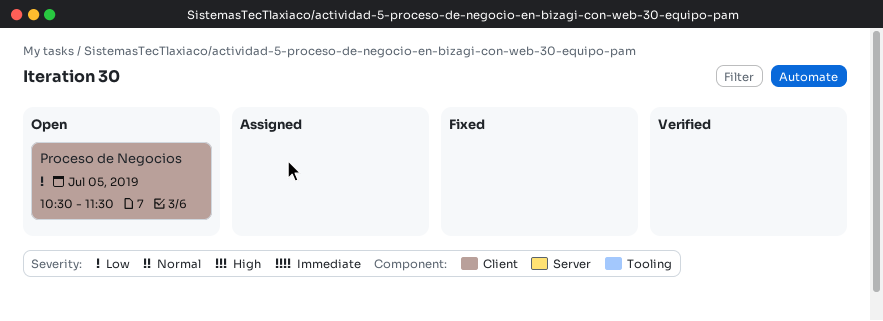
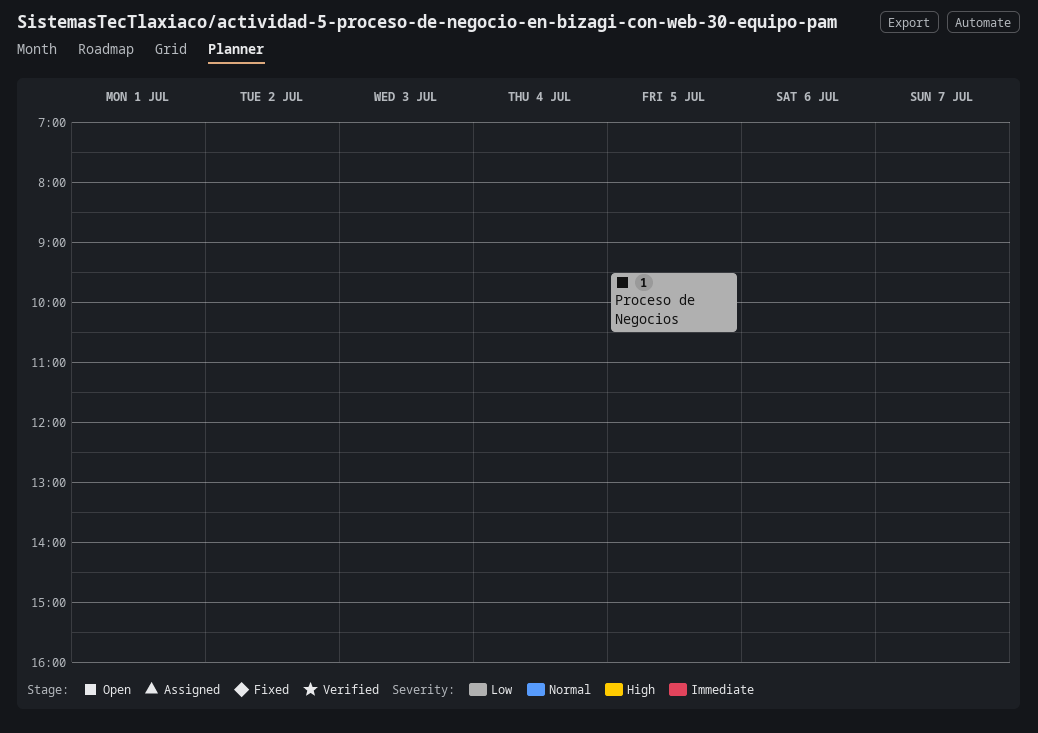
Proceso de Negocios, begins: 10:30 -> 09:30
Proceso de Negocios, ends: 11:30 -> 10:30

